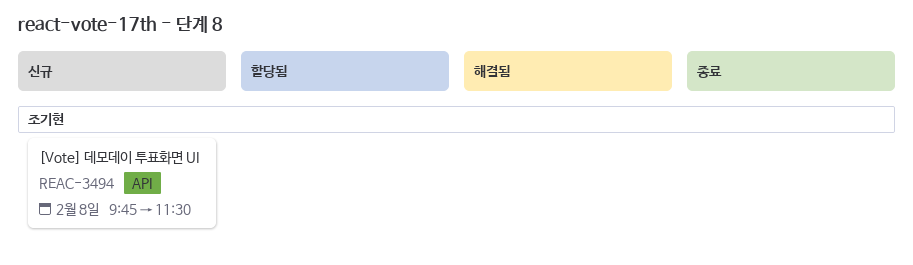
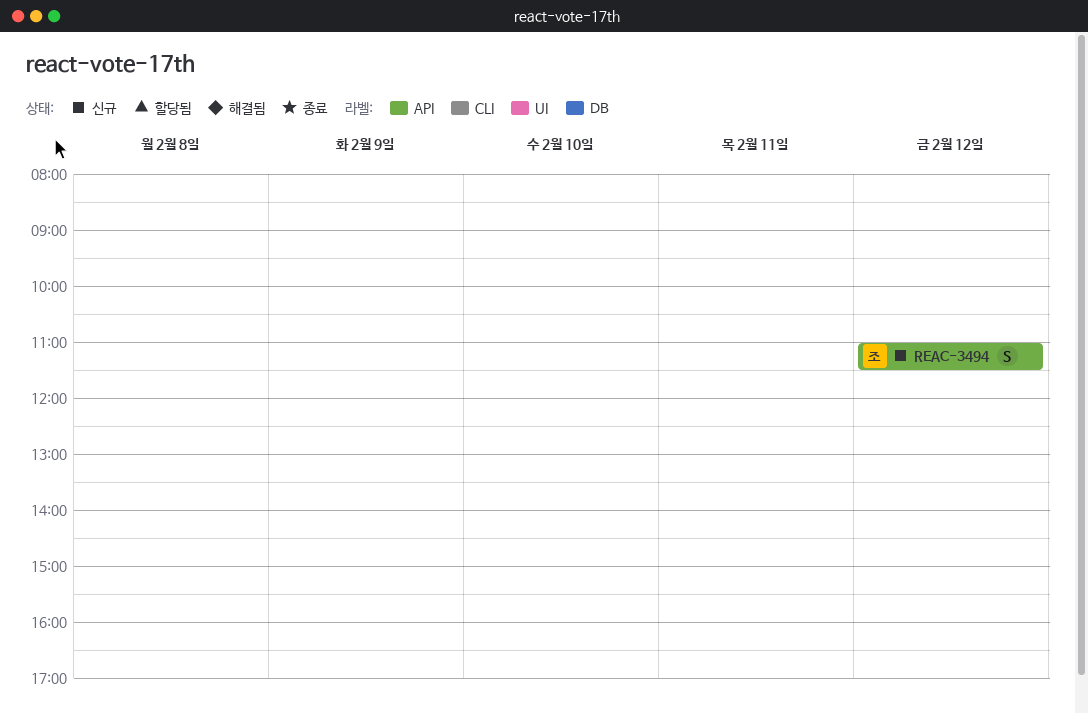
REAC-3494, day: Feb 8 -> Feb 12
REAC-3494, begins: 09:45 -> 11:00

